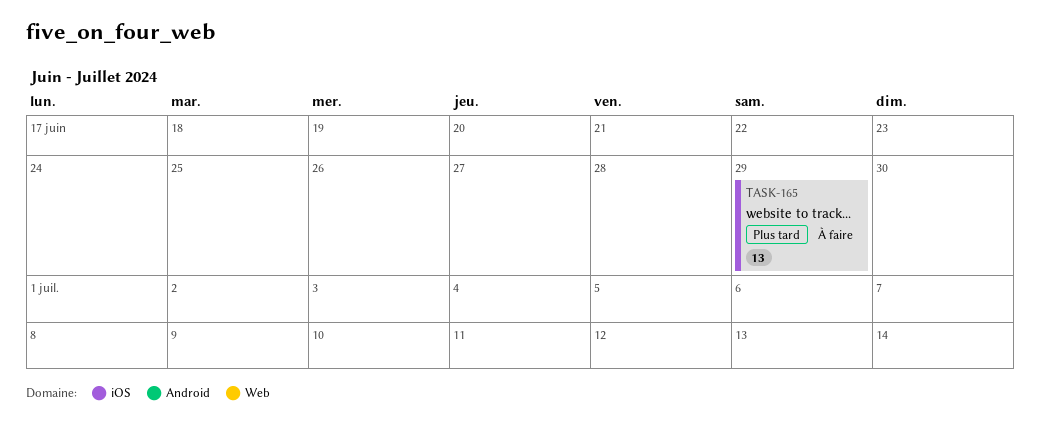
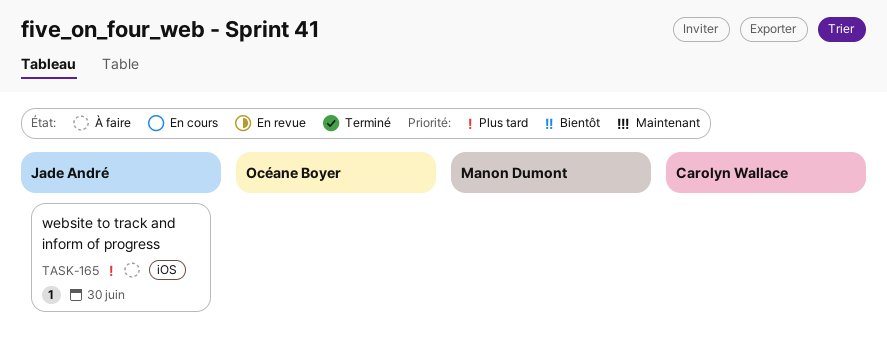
TASK-165, estimate: 13 -> 1
TASK-165, due: Jun 29 -> Jun 30

